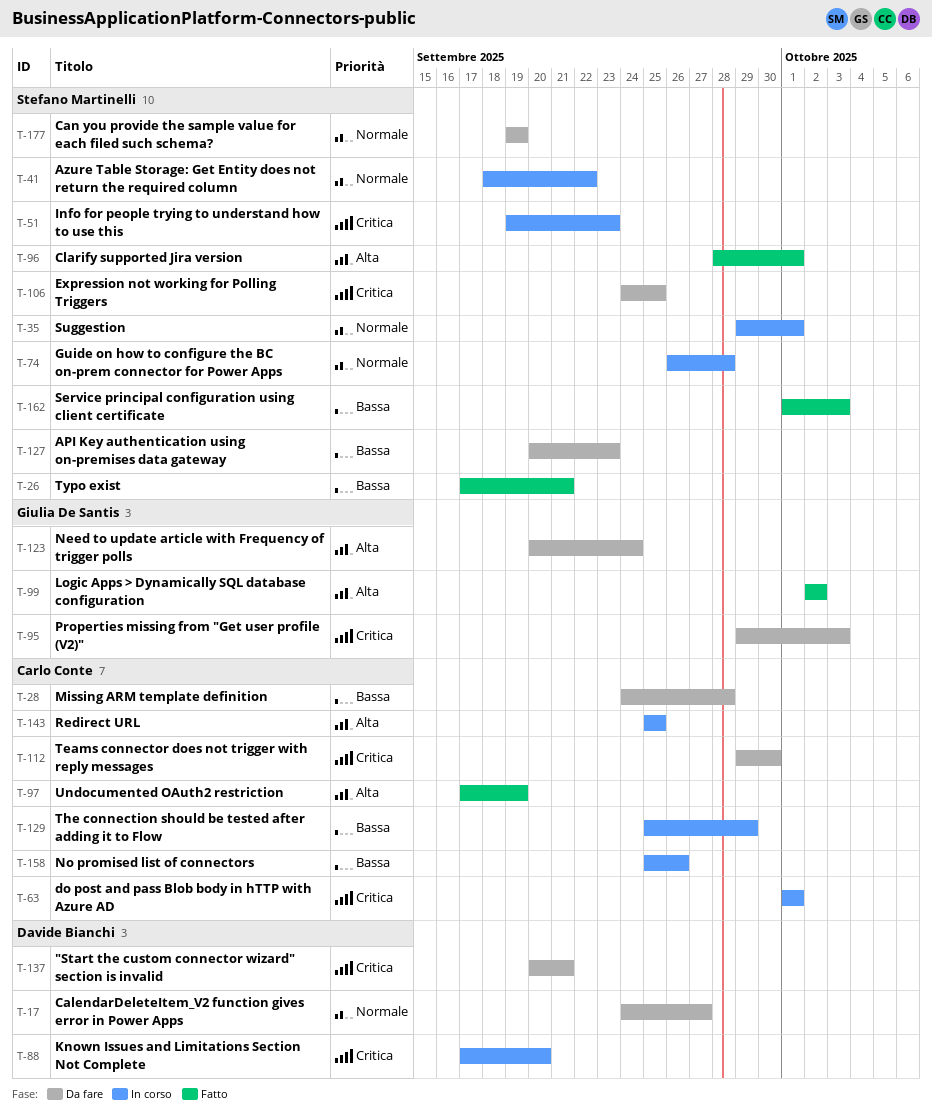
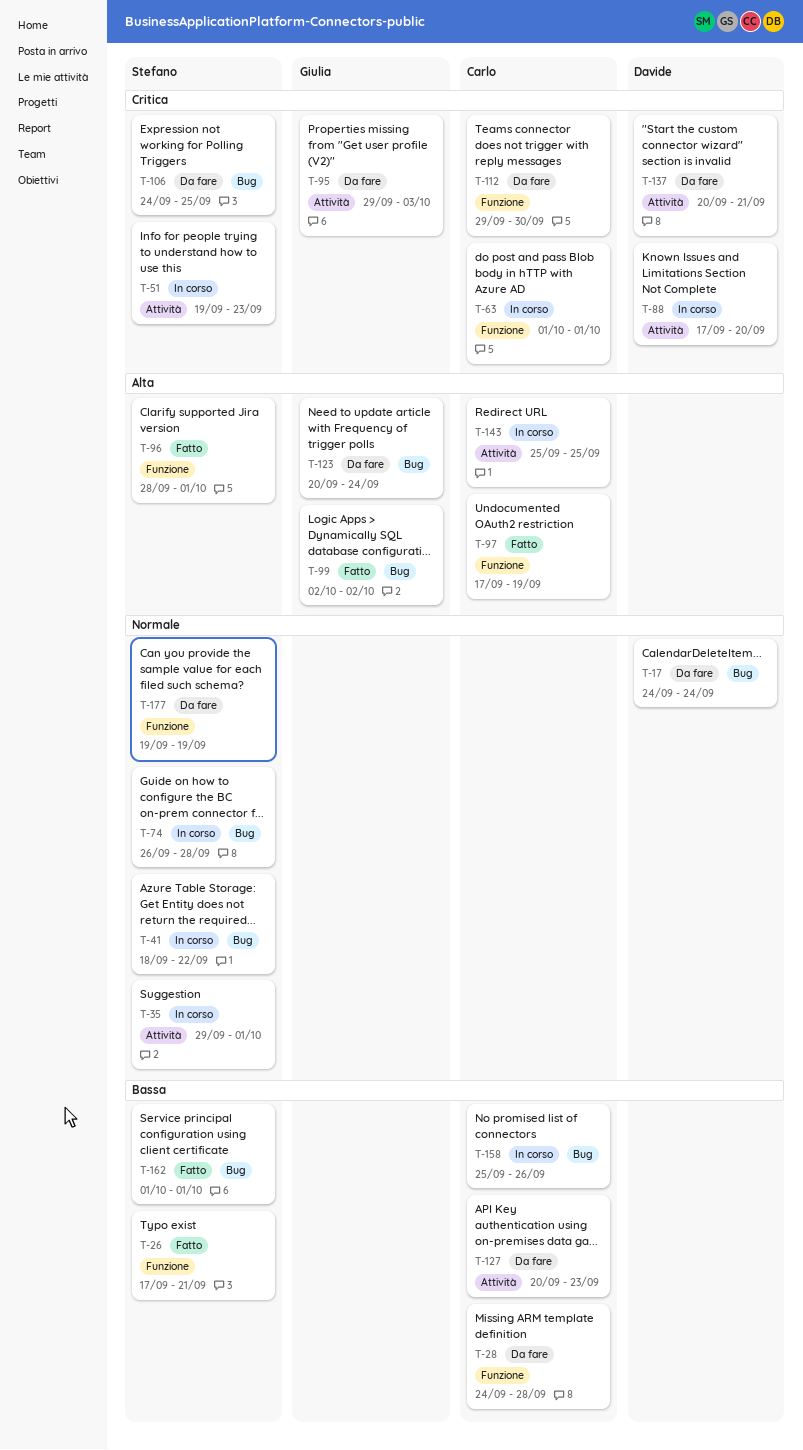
T-17, due: Sep 27 -> Sep 24
T-127, owner: Stefano Martinelli -> Carlo Conte
T-129: present -> none
T-162, due: Oct 3 -> Oct 1

